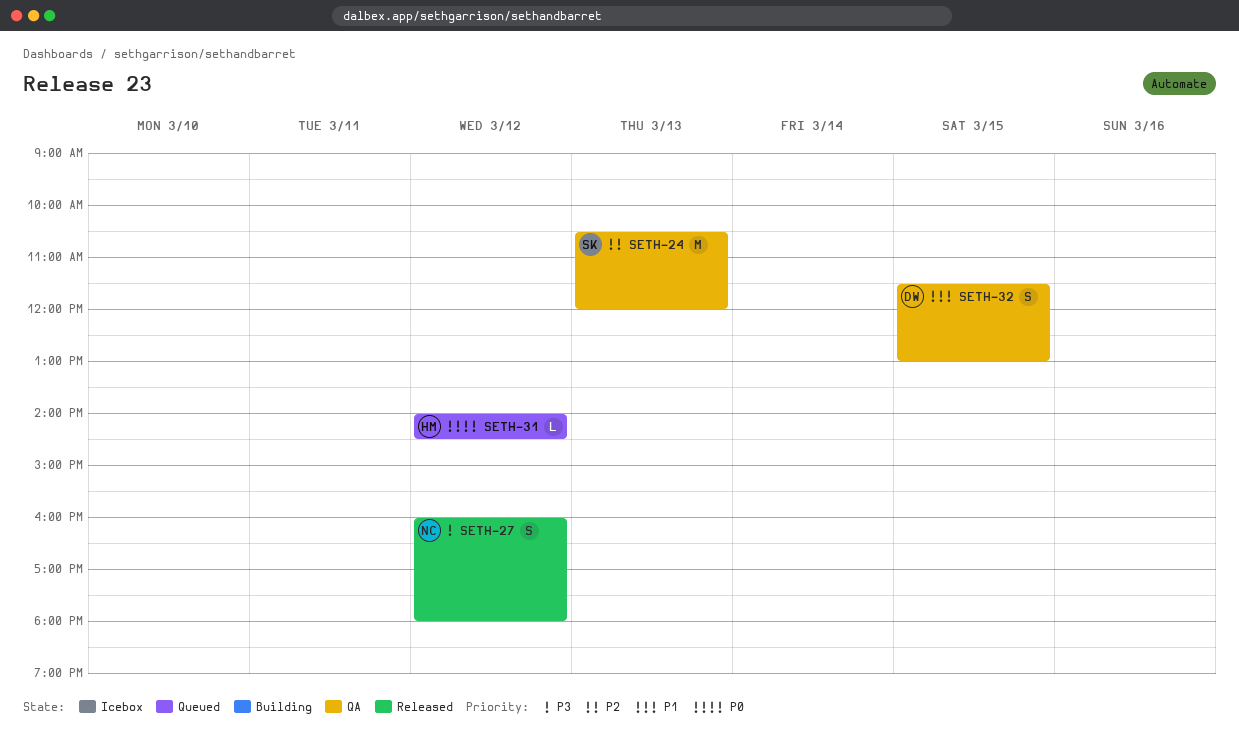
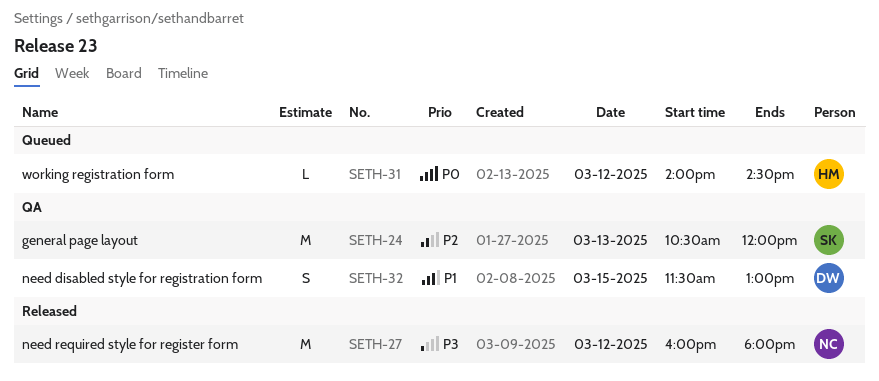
SETH-27, estimate: S -> M

